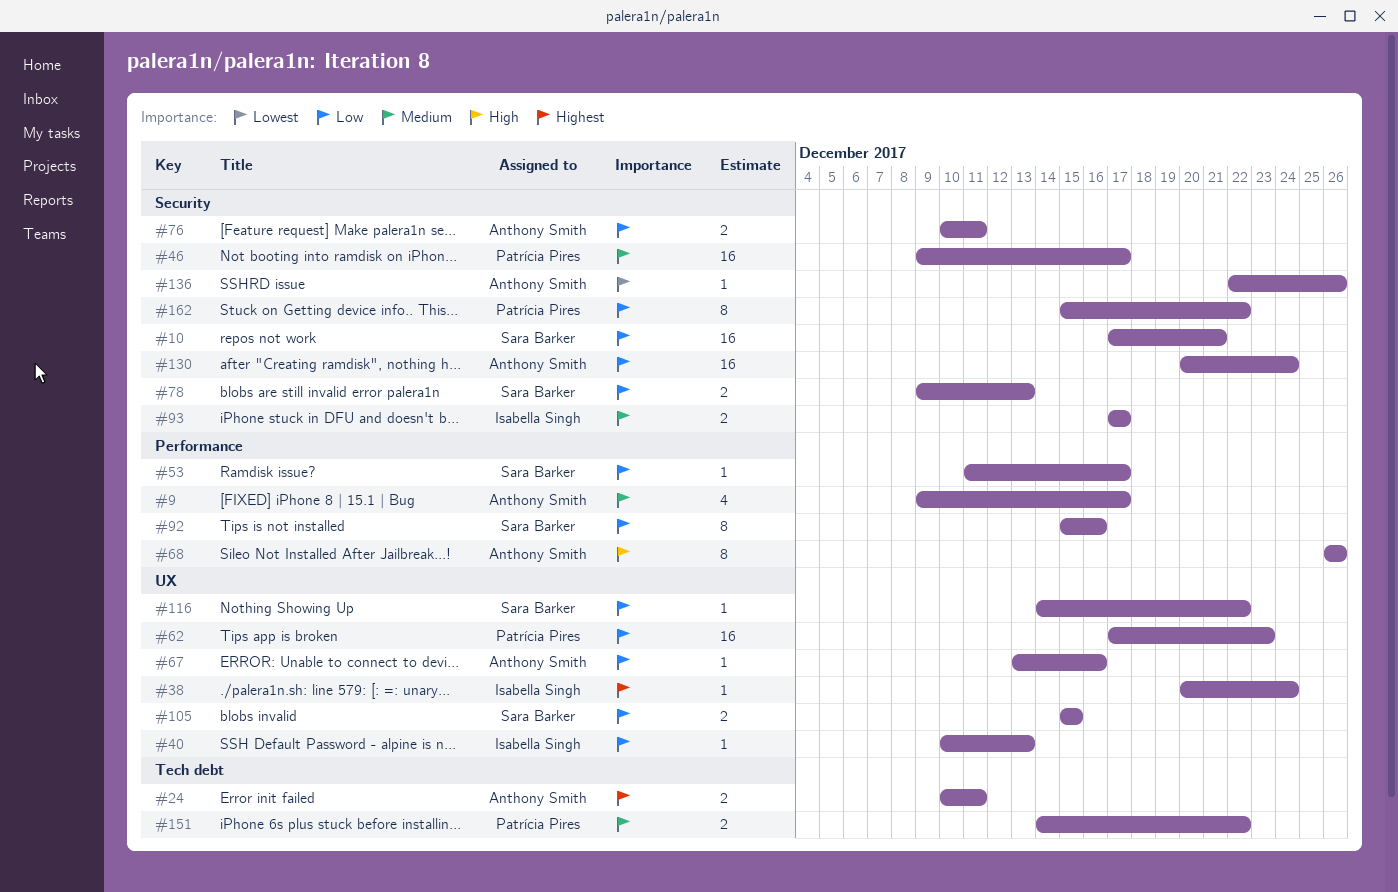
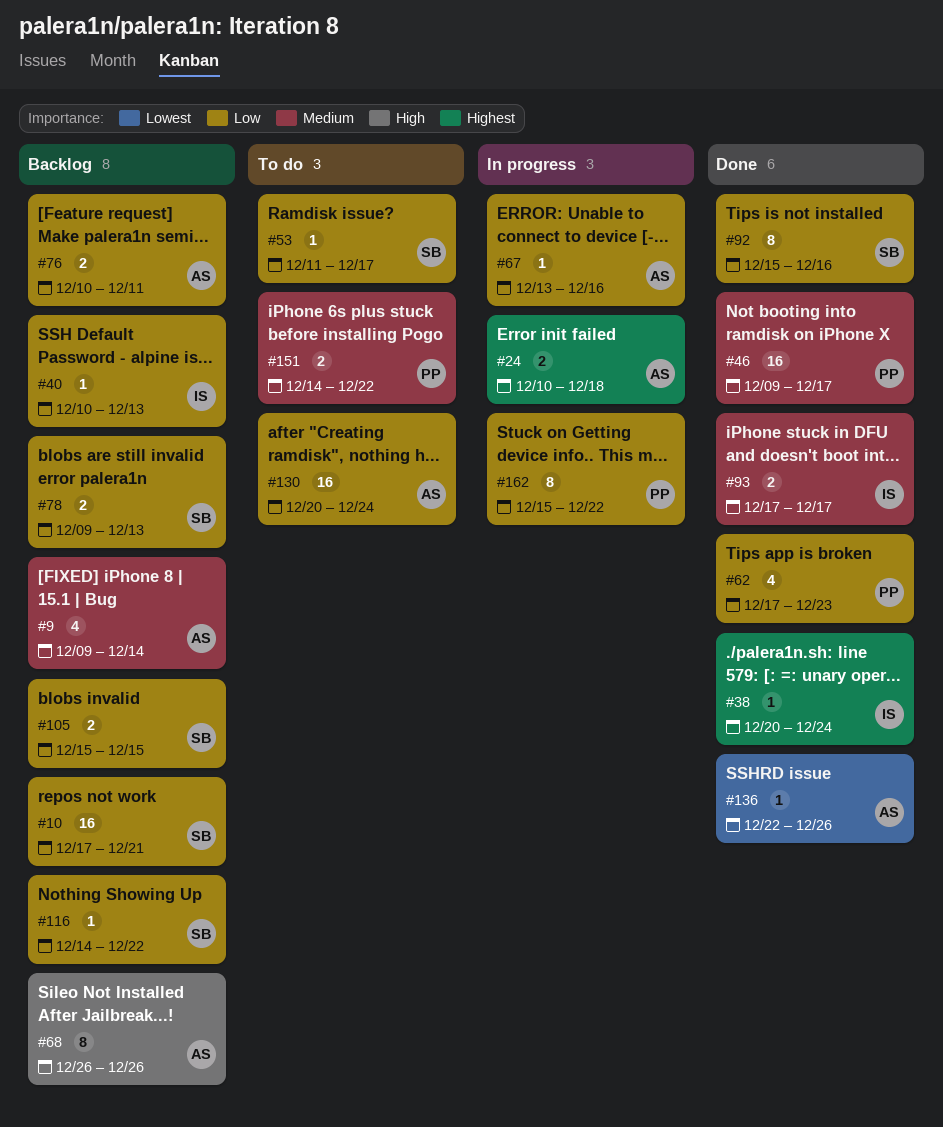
#9, due: Dec 17 -> Dec 14
#24, due: Dec 11 -> Dec 18
#62, estimate: 16 -> 4

